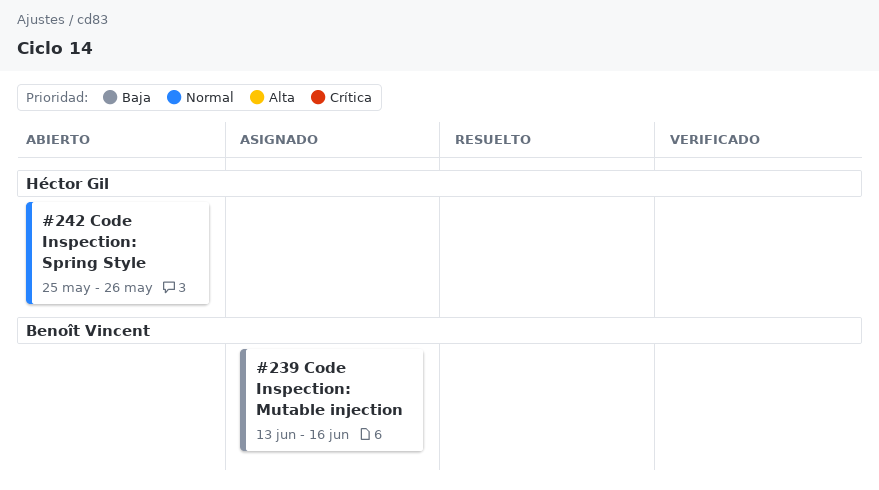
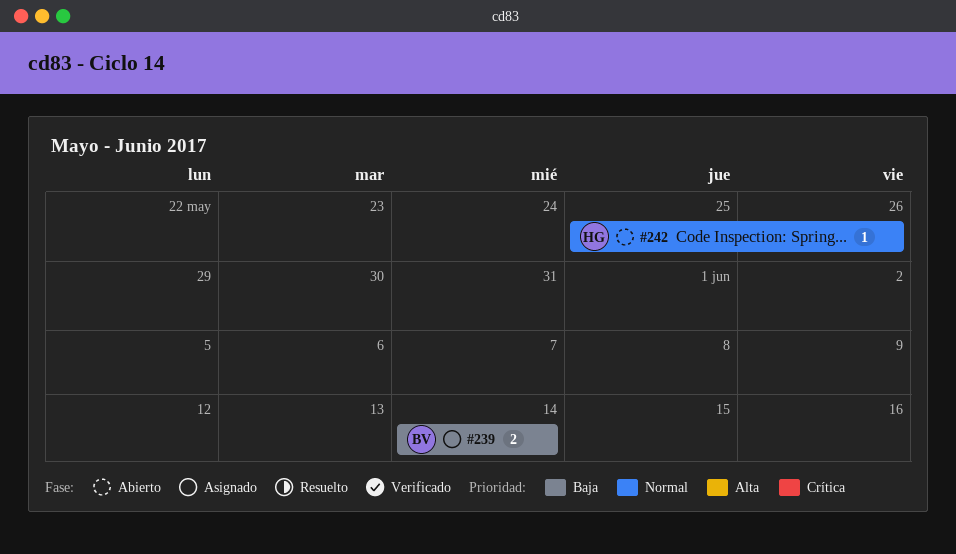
#239, start: Jun 13 -> Jun 14
#239, due: Jun 16 -> Jun 14

